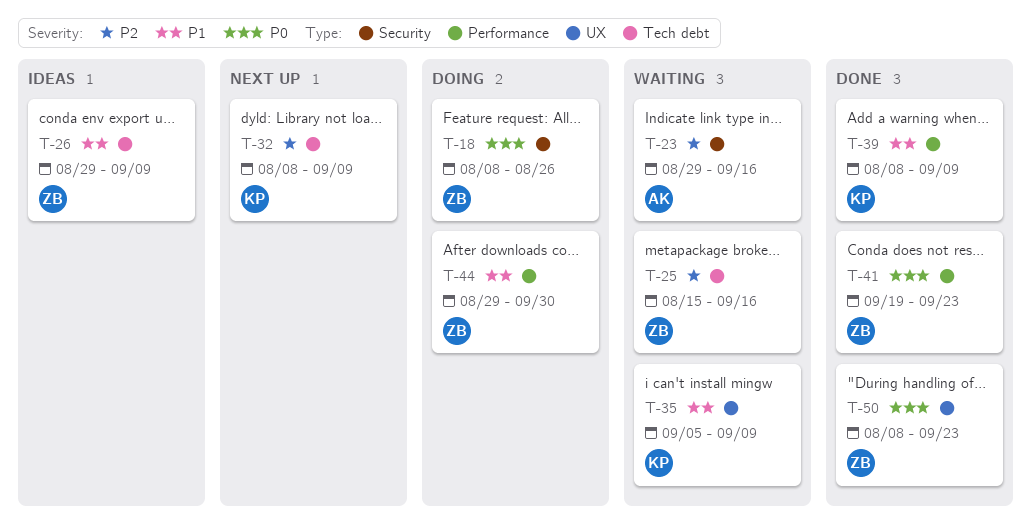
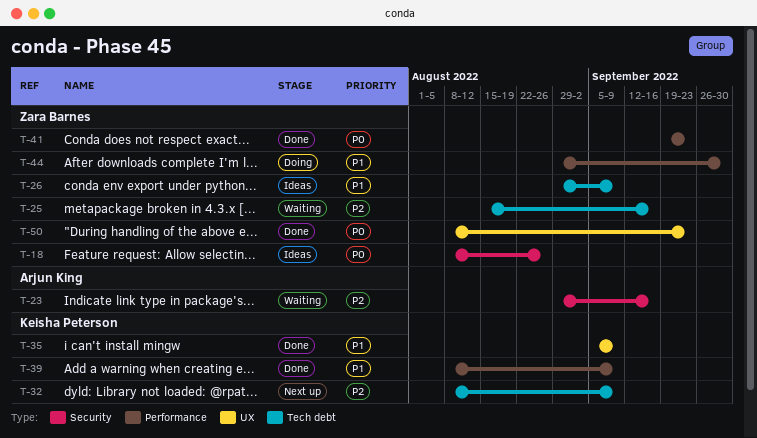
T-18, status: Doing -> Ideas
T-35, status: Waiting -> Done

